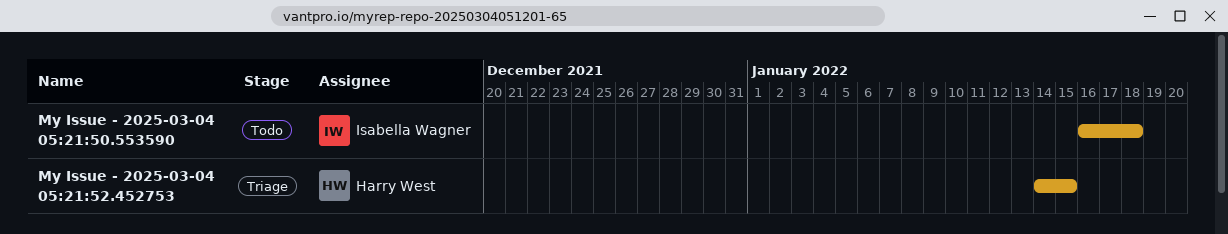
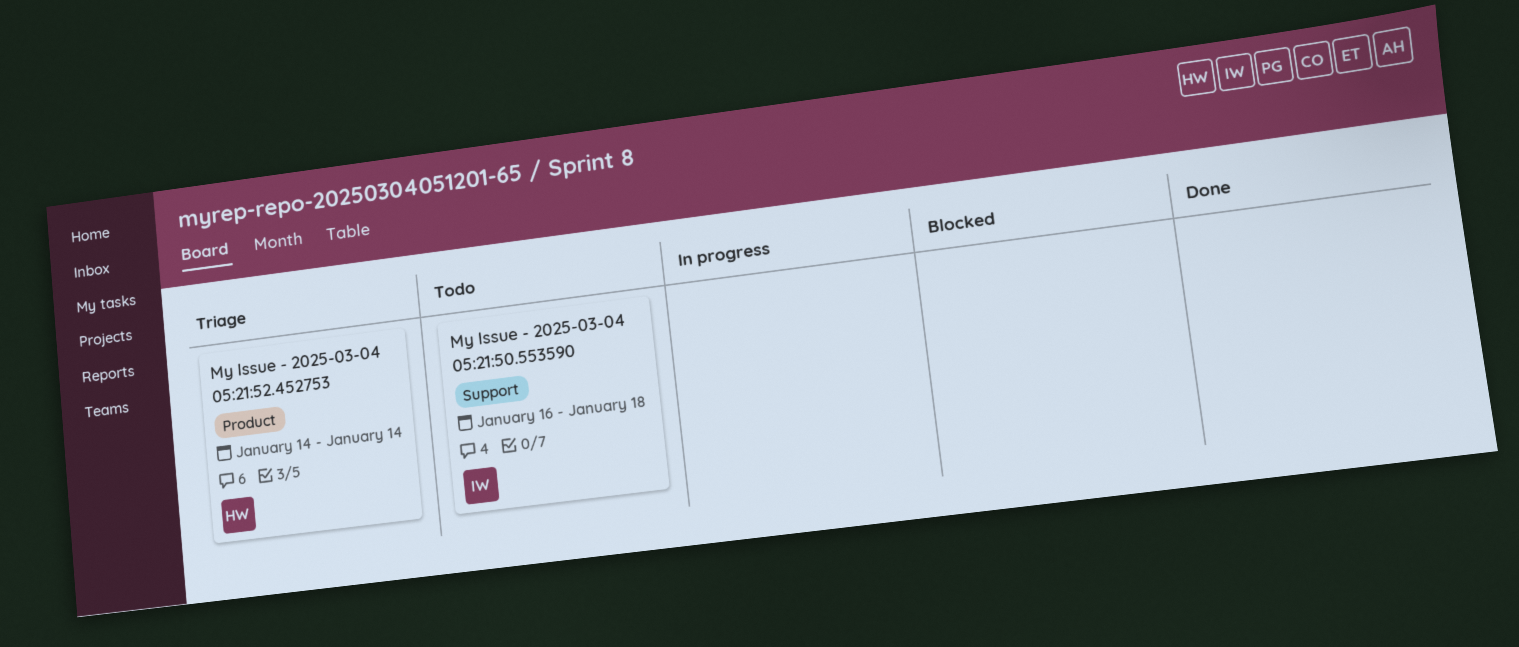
My Issue - 2025-03-04 05:21:52.452753, due: Jan 15 -> Jan 14

